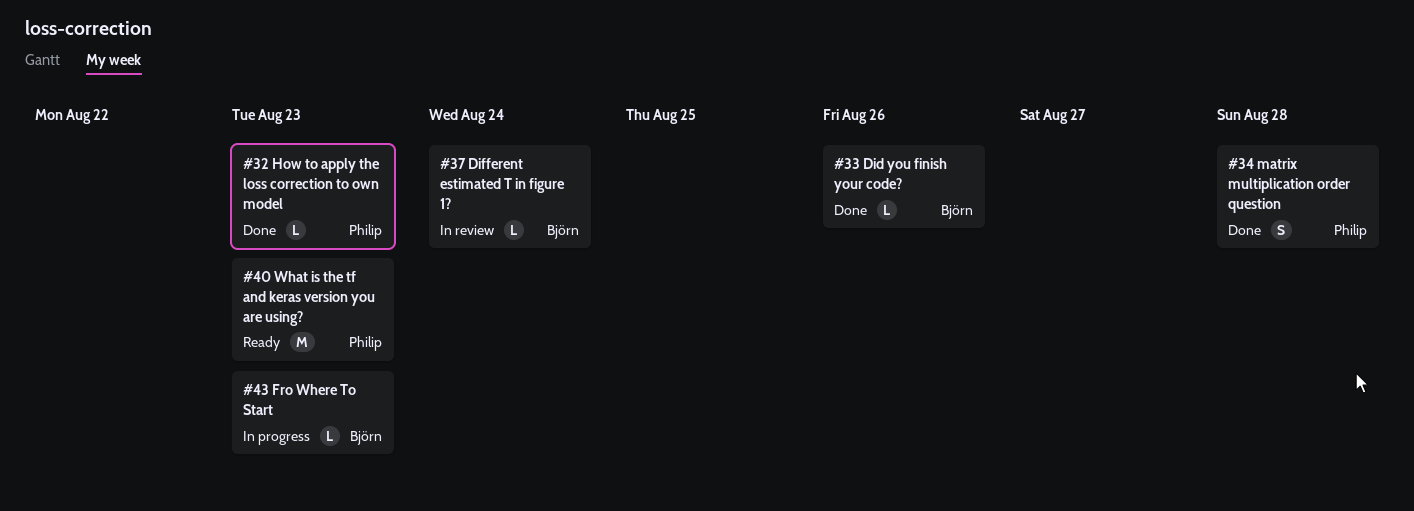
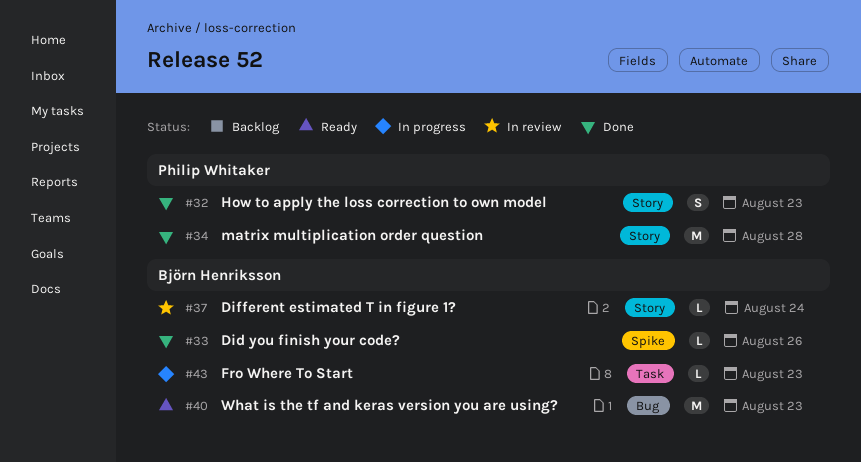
#32, estimate: L -> S
#34, estimate: S -> M
#40, owner: Philip Whitaker -> Björn Henriksson

